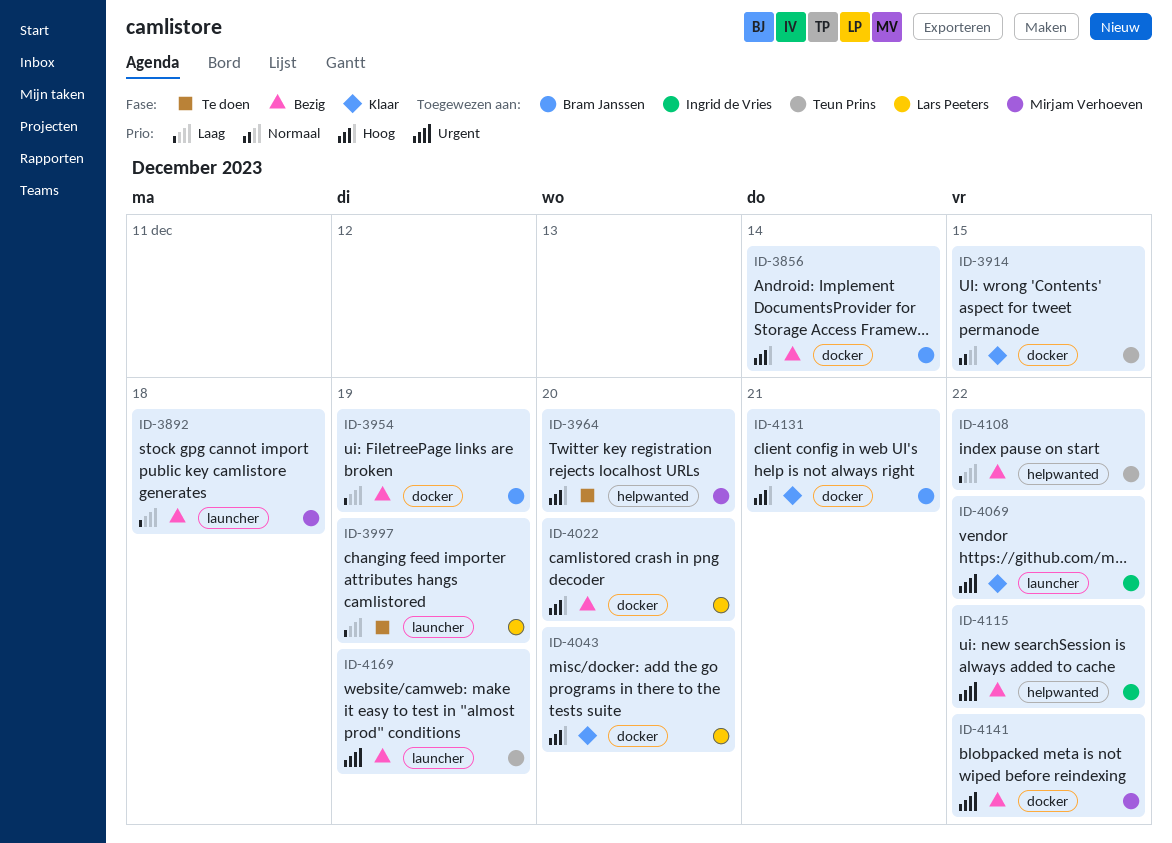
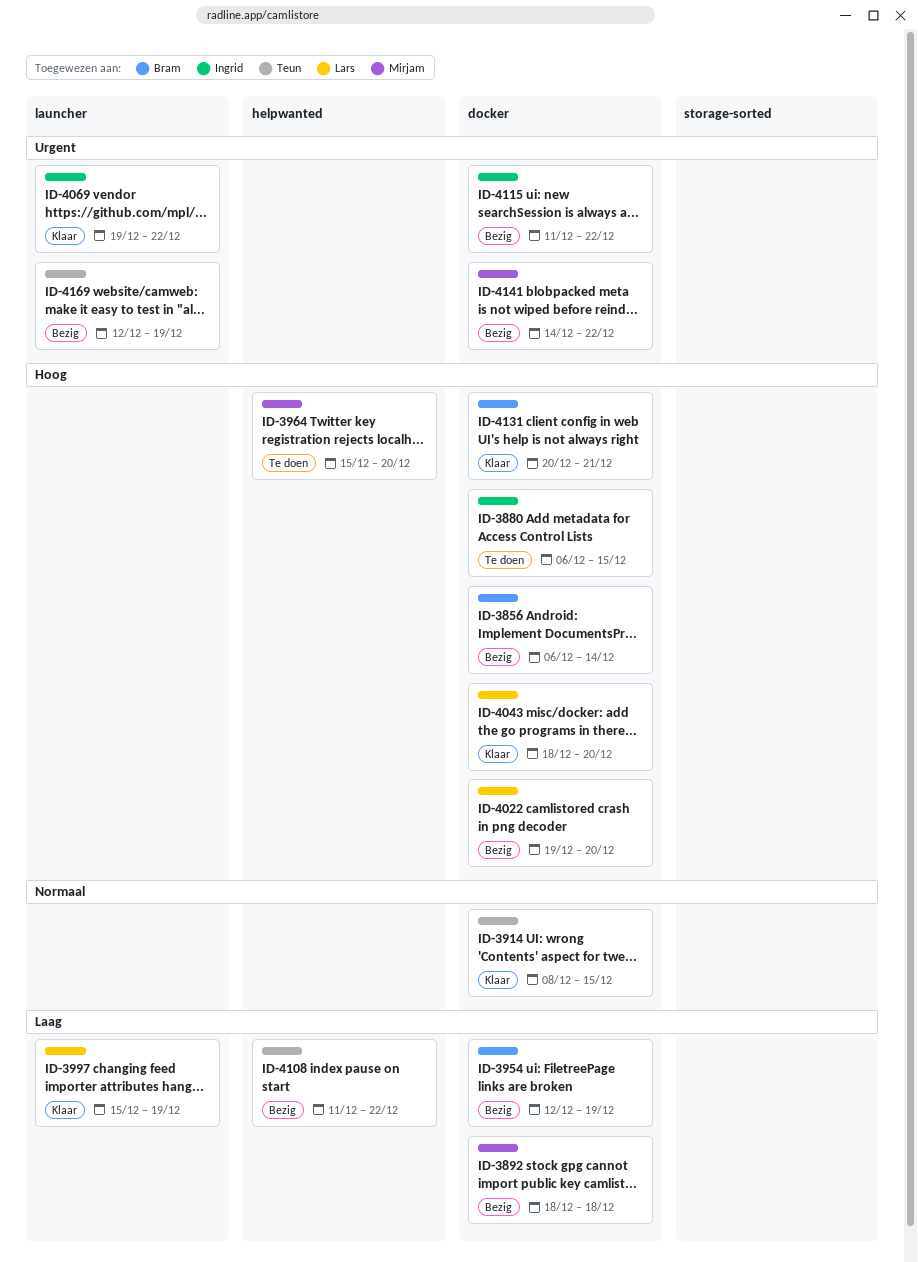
ID-3880: none -> present
ID-3892, label: launcher -> docker
ID-3997, status: Te doen -> Klaar
ID-4115, label: helpwanted -> docker

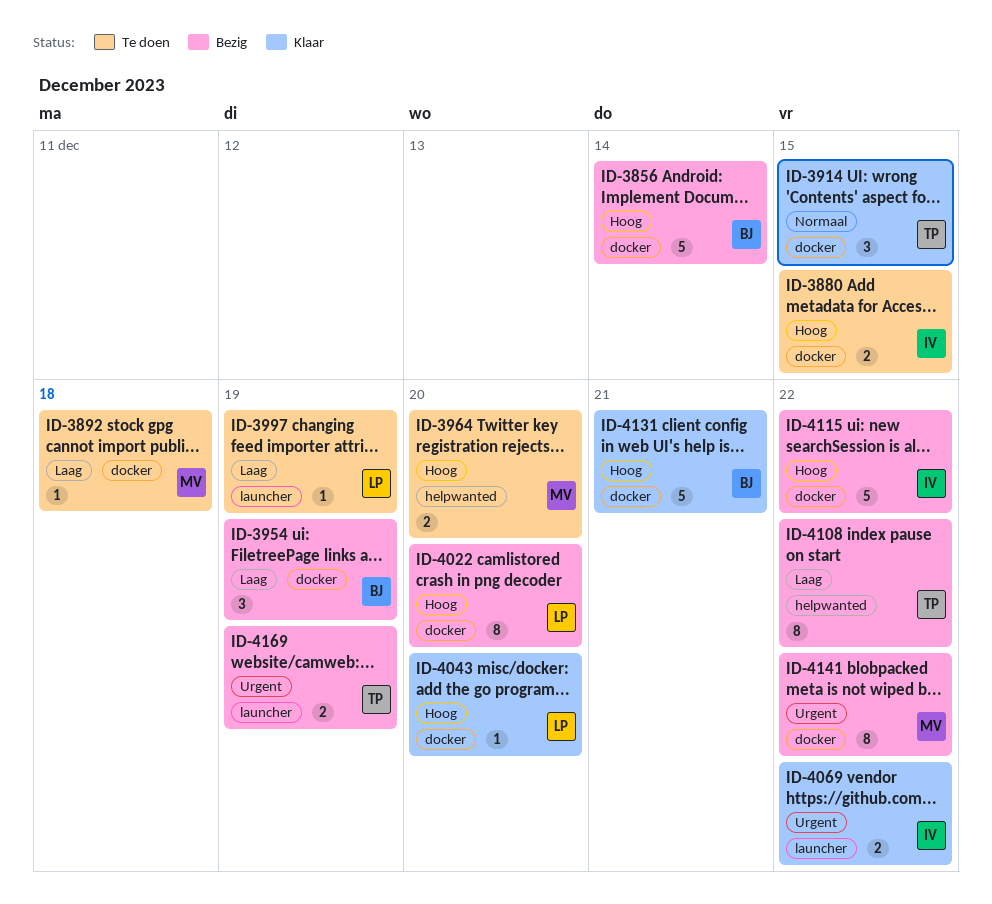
ID-3892, status: Bezig -> Te doen
ID-3997, status: Klaar -> Te doen
ID-4115, priority: Urgent -> Hoog

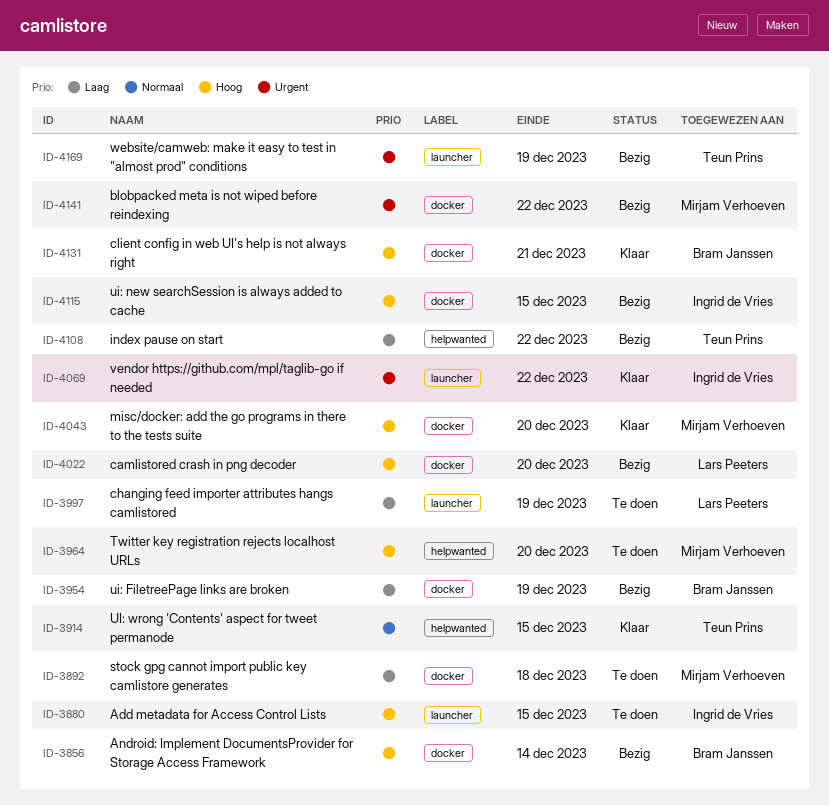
ID-3880, label: docker -> launcher
ID-3914, label: docker -> helpwanted
ID-4043, owner: Lars Peeters -> Mirjam Verhoeven
ID-4115, due: Dec 22 -> Dec 15

